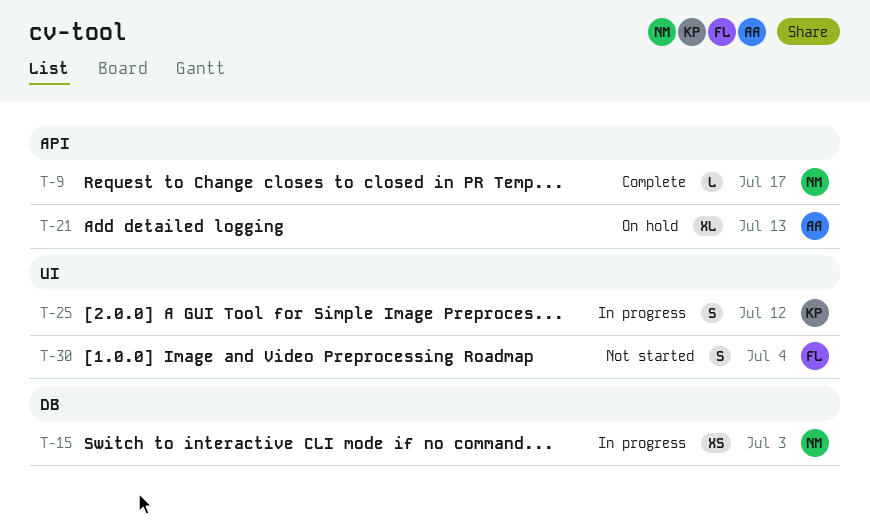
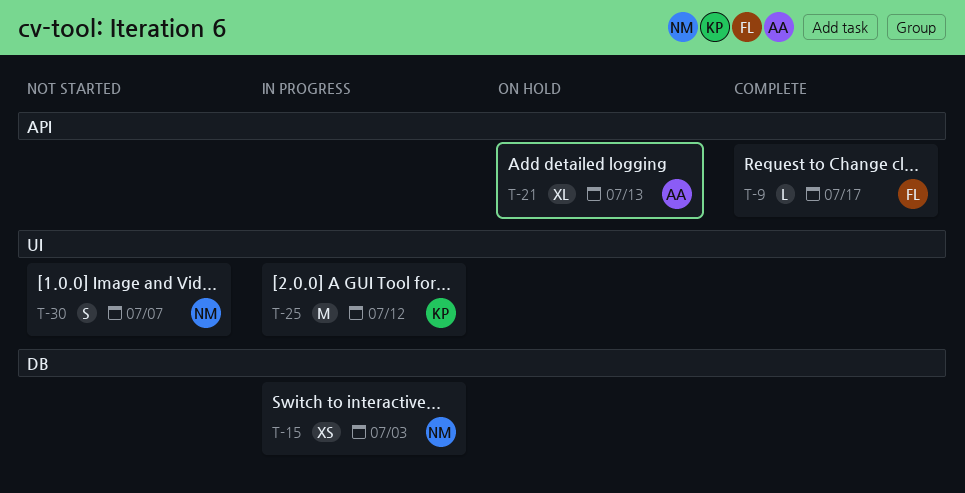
T-9, owner: NM -> FL
T-25, estimate: S -> M
T-30, owner: FL -> NM
T-30, due: Jul 4 -> Jul 7

